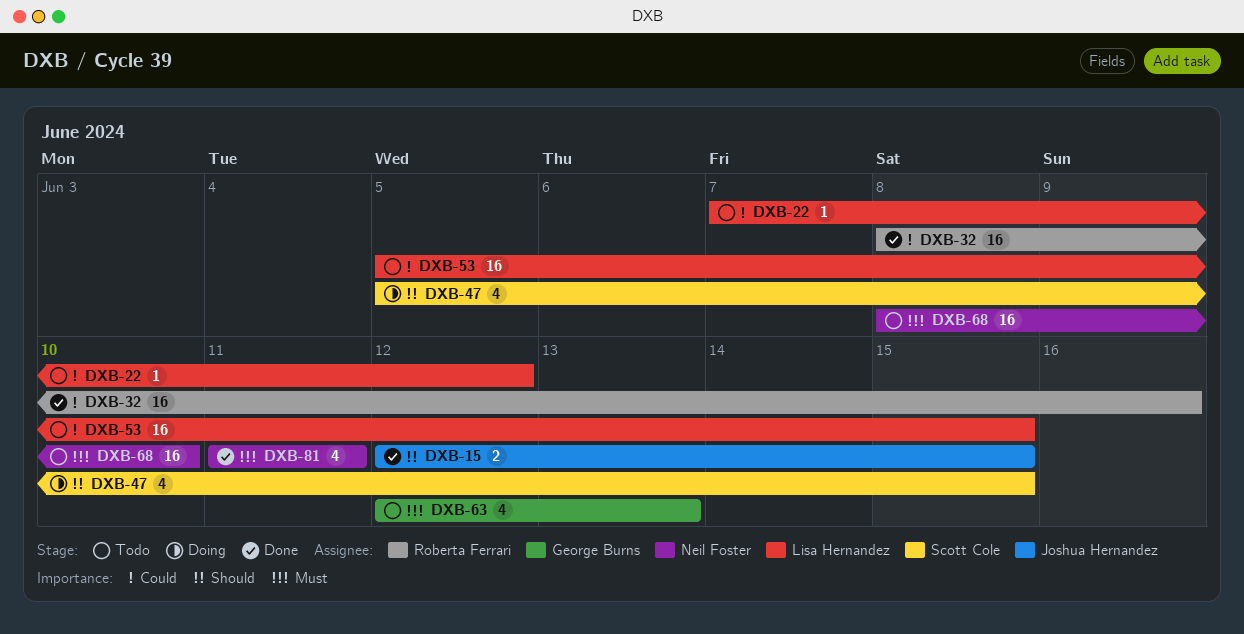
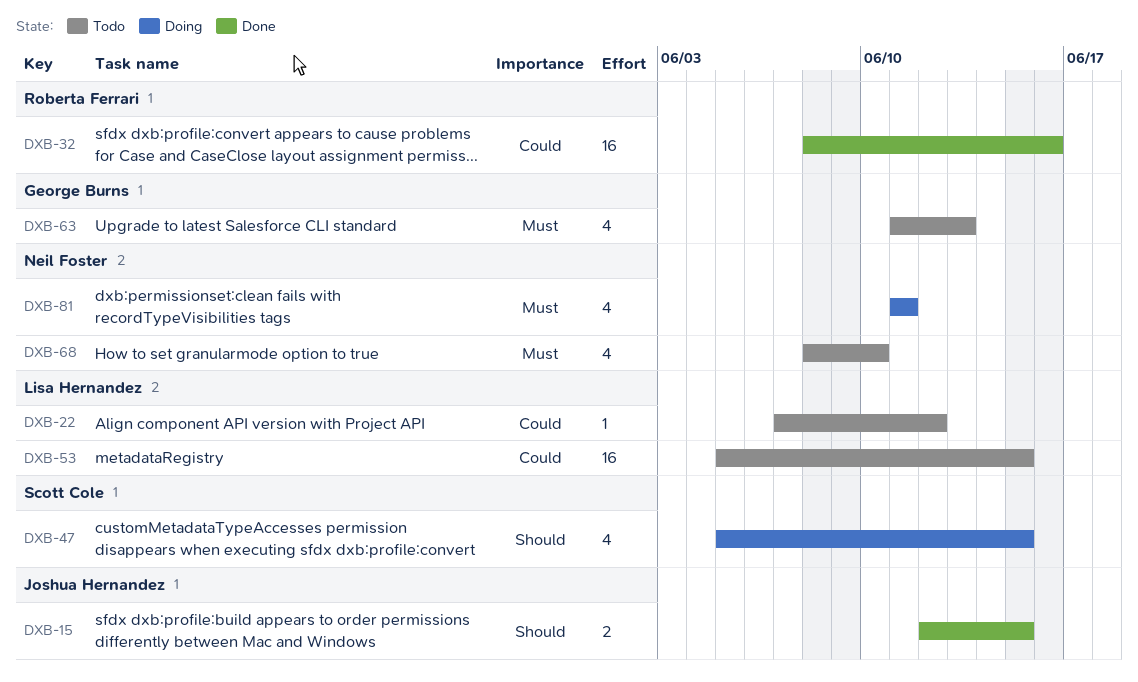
DXB-63, start: Jun 12 -> Jun 11
DXB-68, estimate: 16 -> 4
DXB-81, status: Done -> Doing

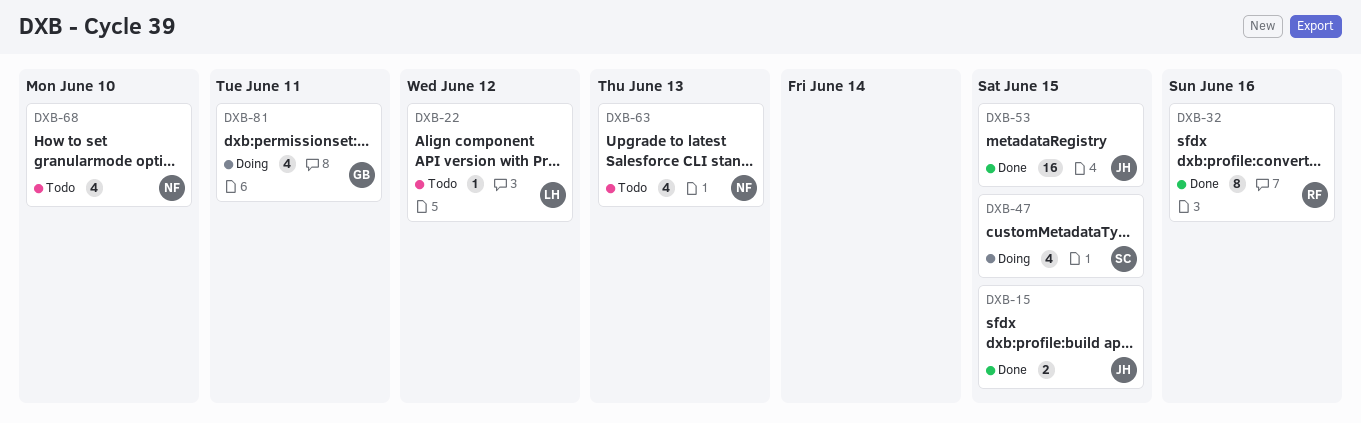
DXB-32, estimate: 16 -> 8
DXB-53, status: Todo -> Done
DXB-53, owner: Lisa Hernandez -> Joshua Hernandez
DXB-63, owner: George Burns -> Neil Foster
DXB-81, owner: Neil Foster -> George Burns

